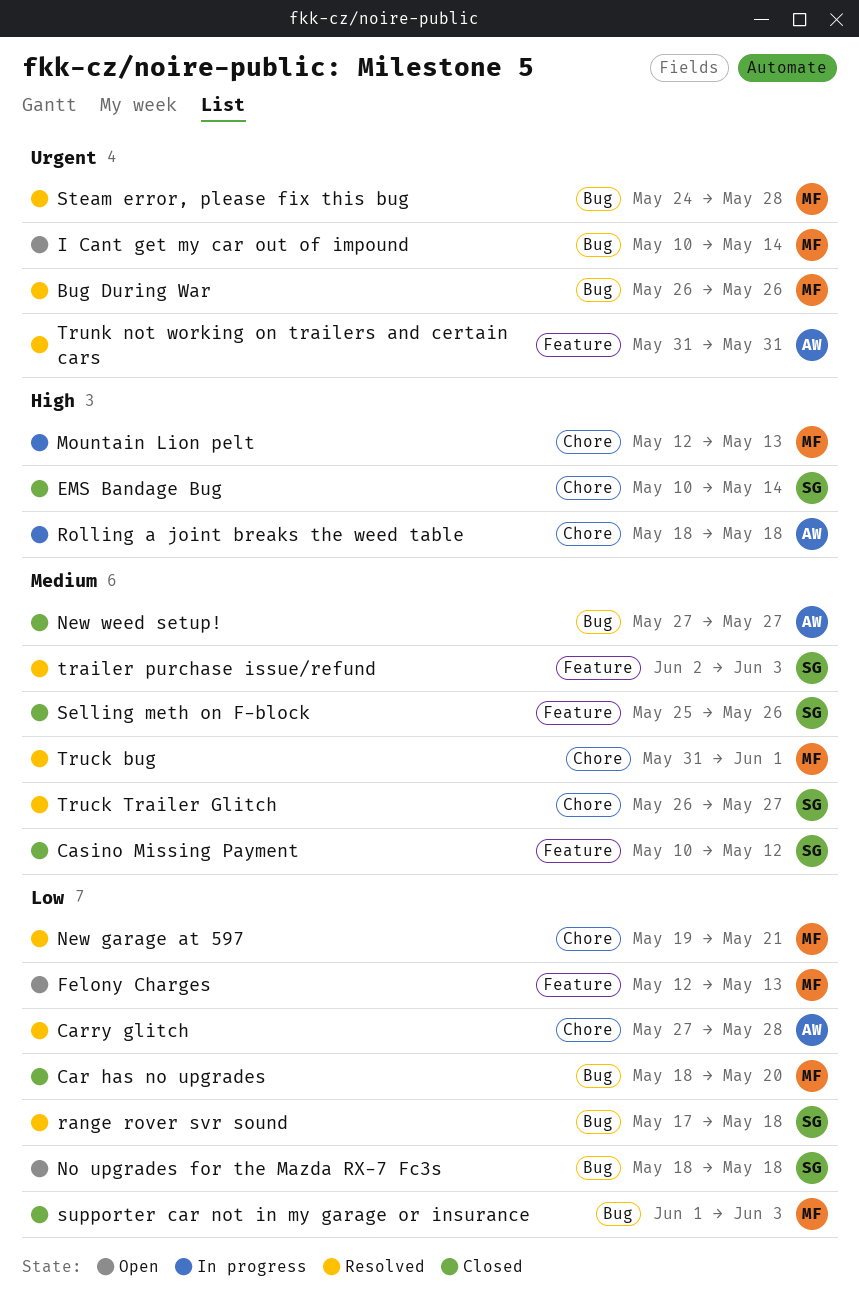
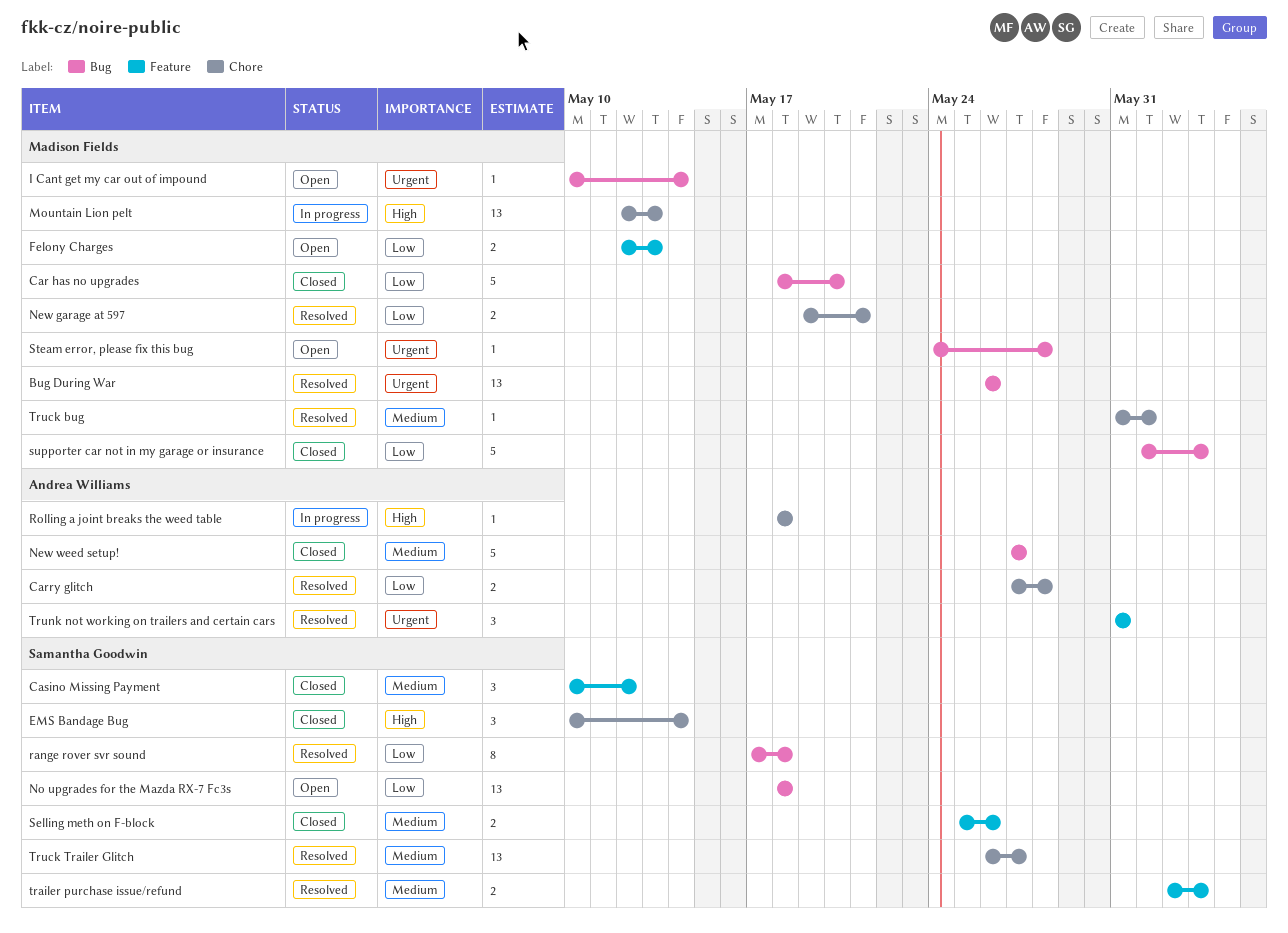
Steam error, please fix this bug, status: Resolved -> Open

